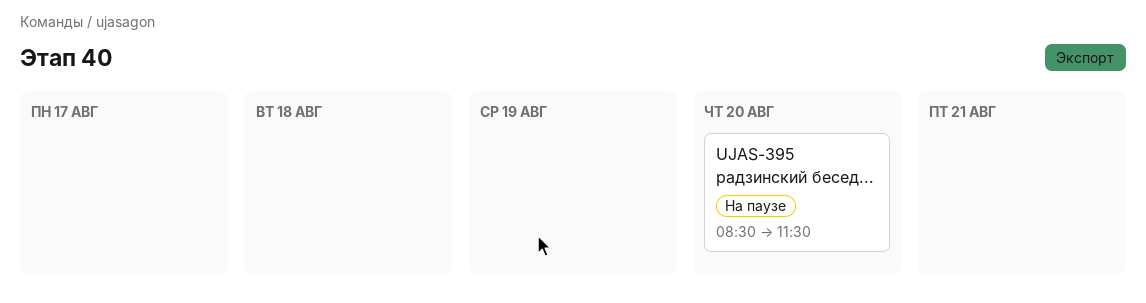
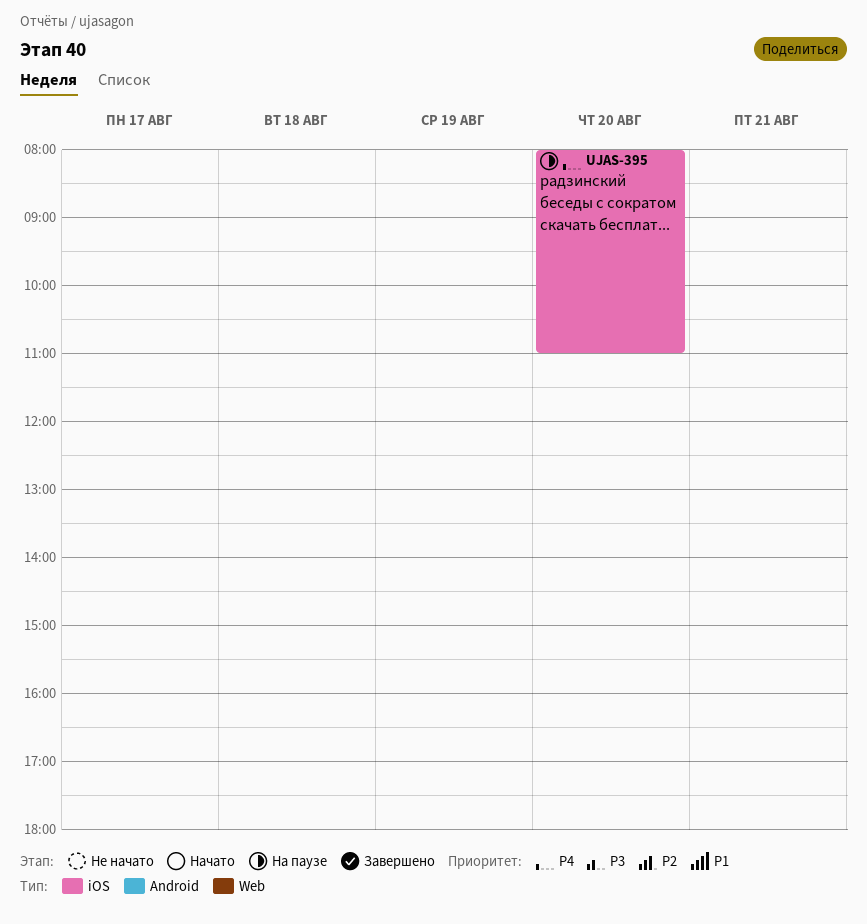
UJAS-395, begins: 08:30 -> 08:00
UJAS-395, ends: 11:30 -> 11:00

